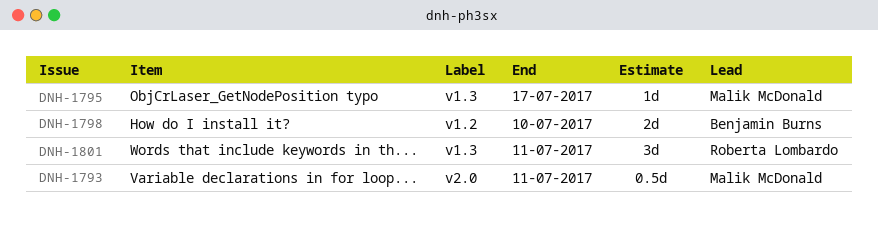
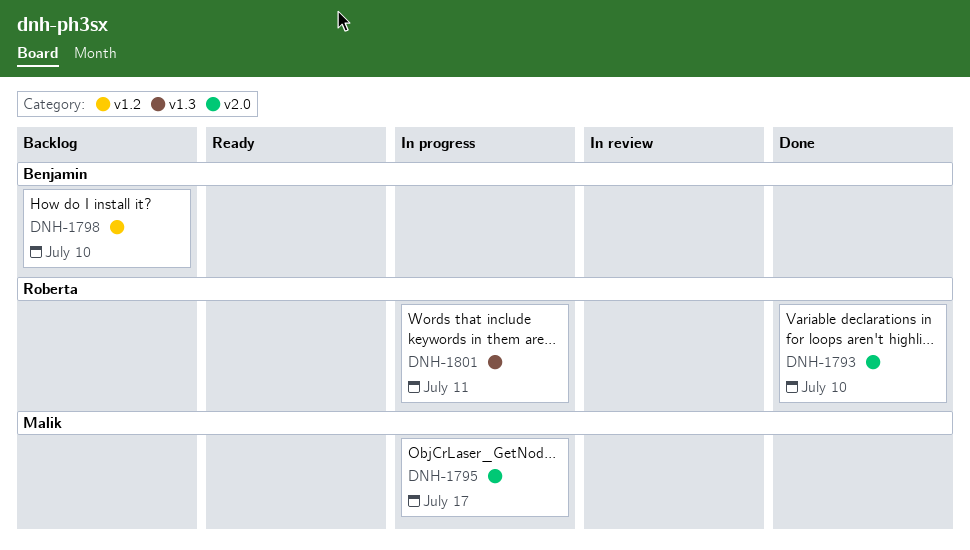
DNH-1793, owner: Malik McDonald -> Roberta Lombardo
DNH-1793, due: Jul 11 -> Jul 10
DNH-1795, label: v1.3 -> v2.0

